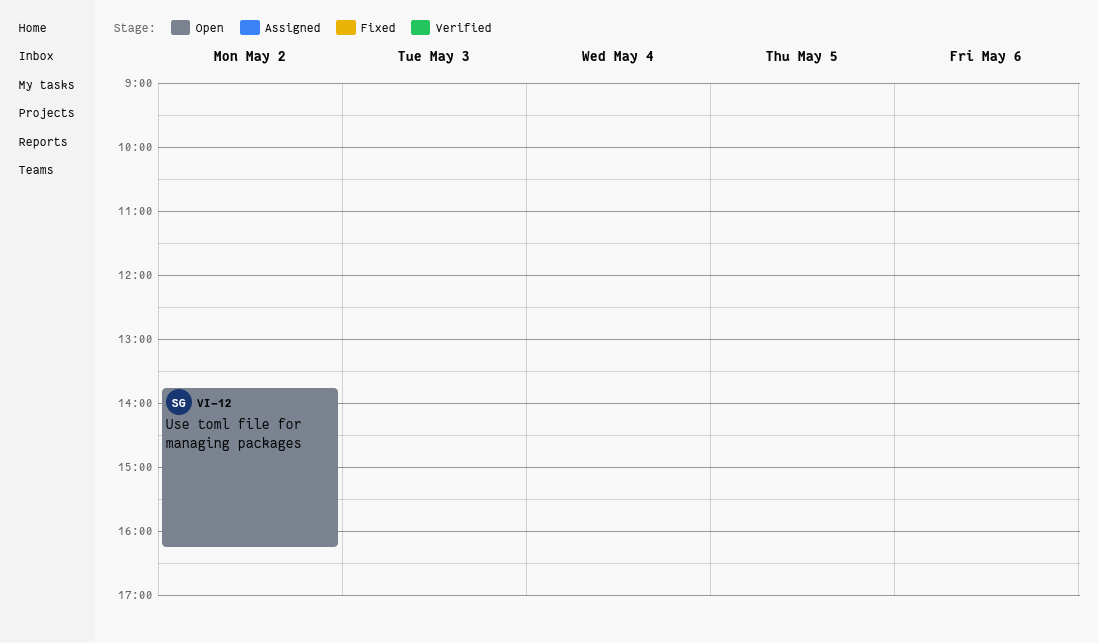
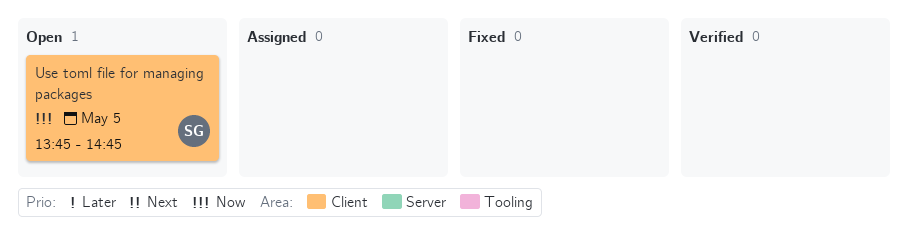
Use toml file for managing packages, day: May 2 -> May 5
Use toml file for managing packages, ends: 16:15 -> 14:45

